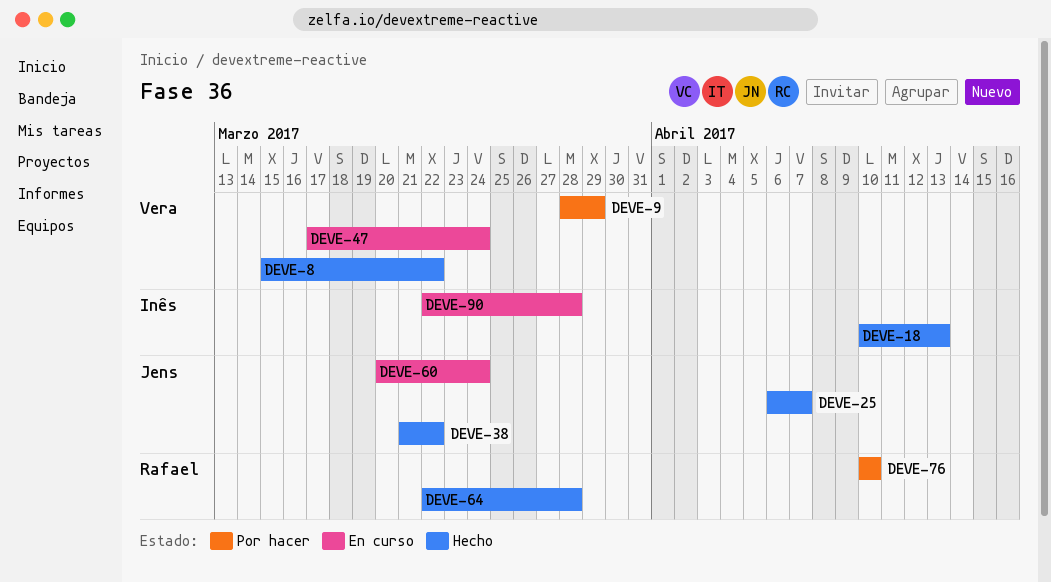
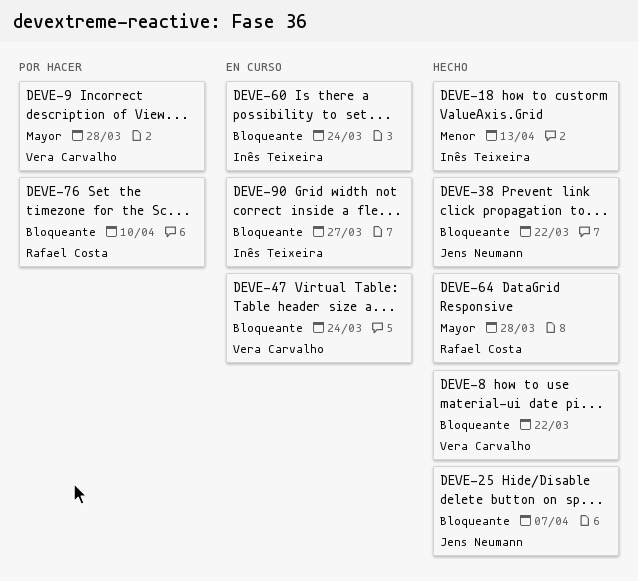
DEVE-9, due: Mar 29 -> Mar 28
DEVE-60, owner: Jens Neumann -> Inês Teixeira
DEVE-90, due: Mar 28 -> Mar 27

